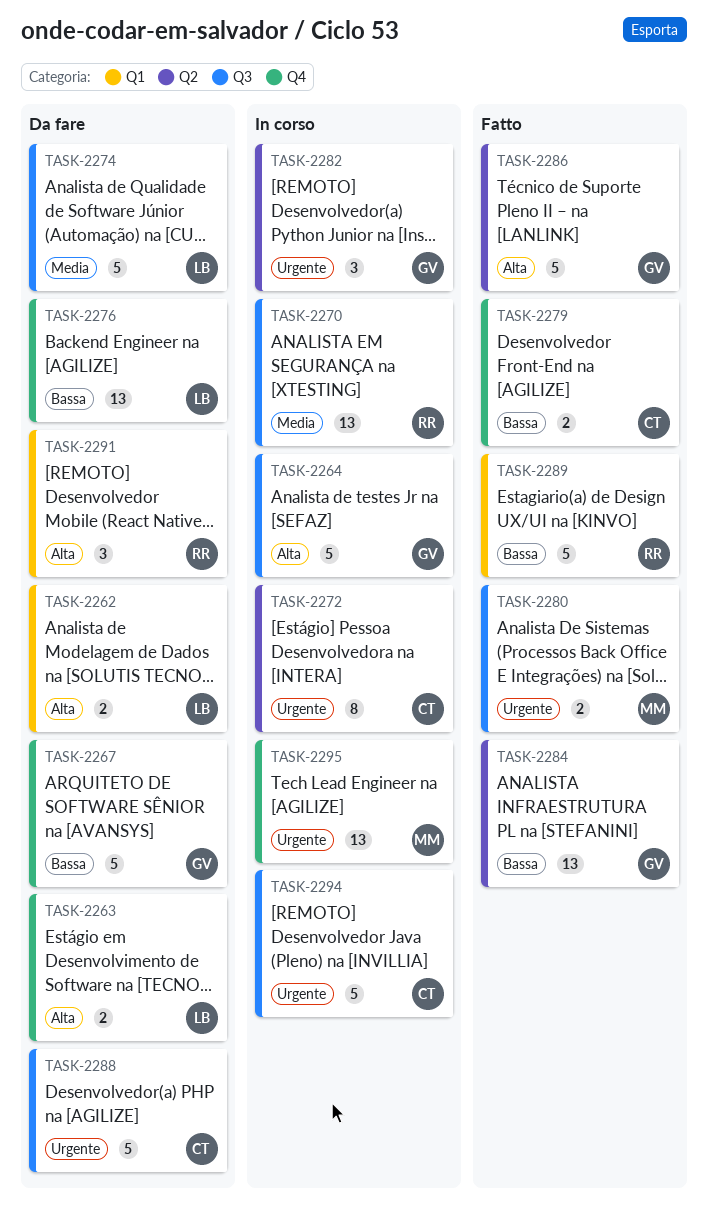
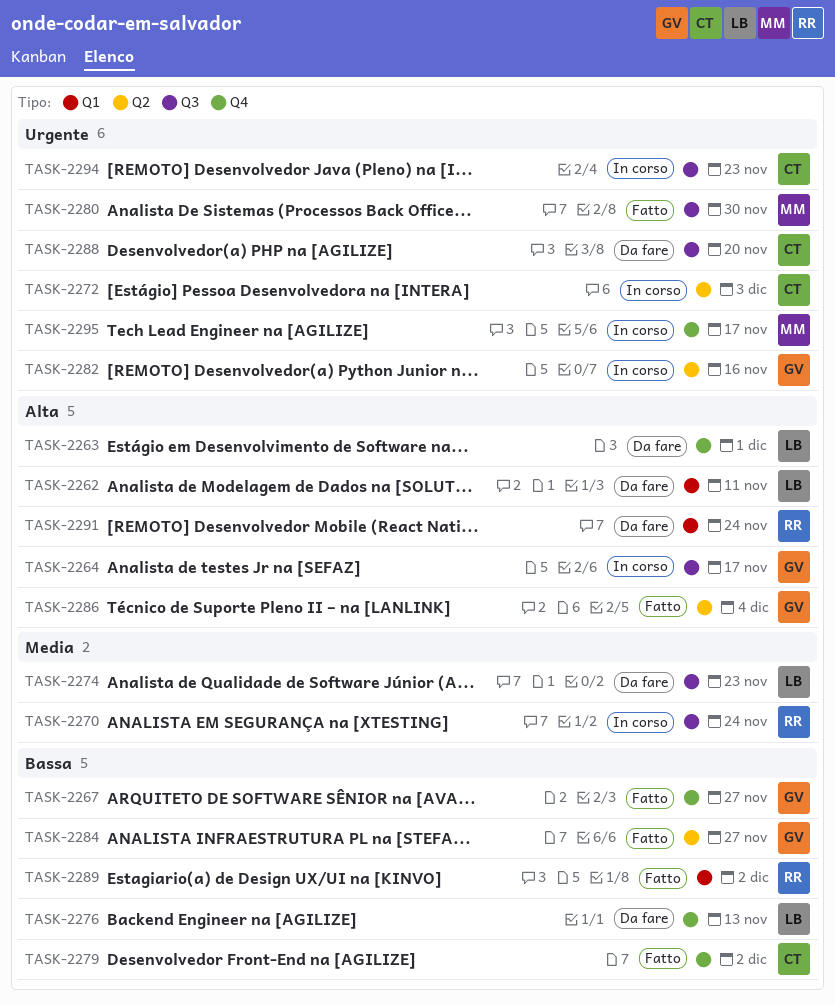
TASK-2267, status: Da fare -> Fatto

